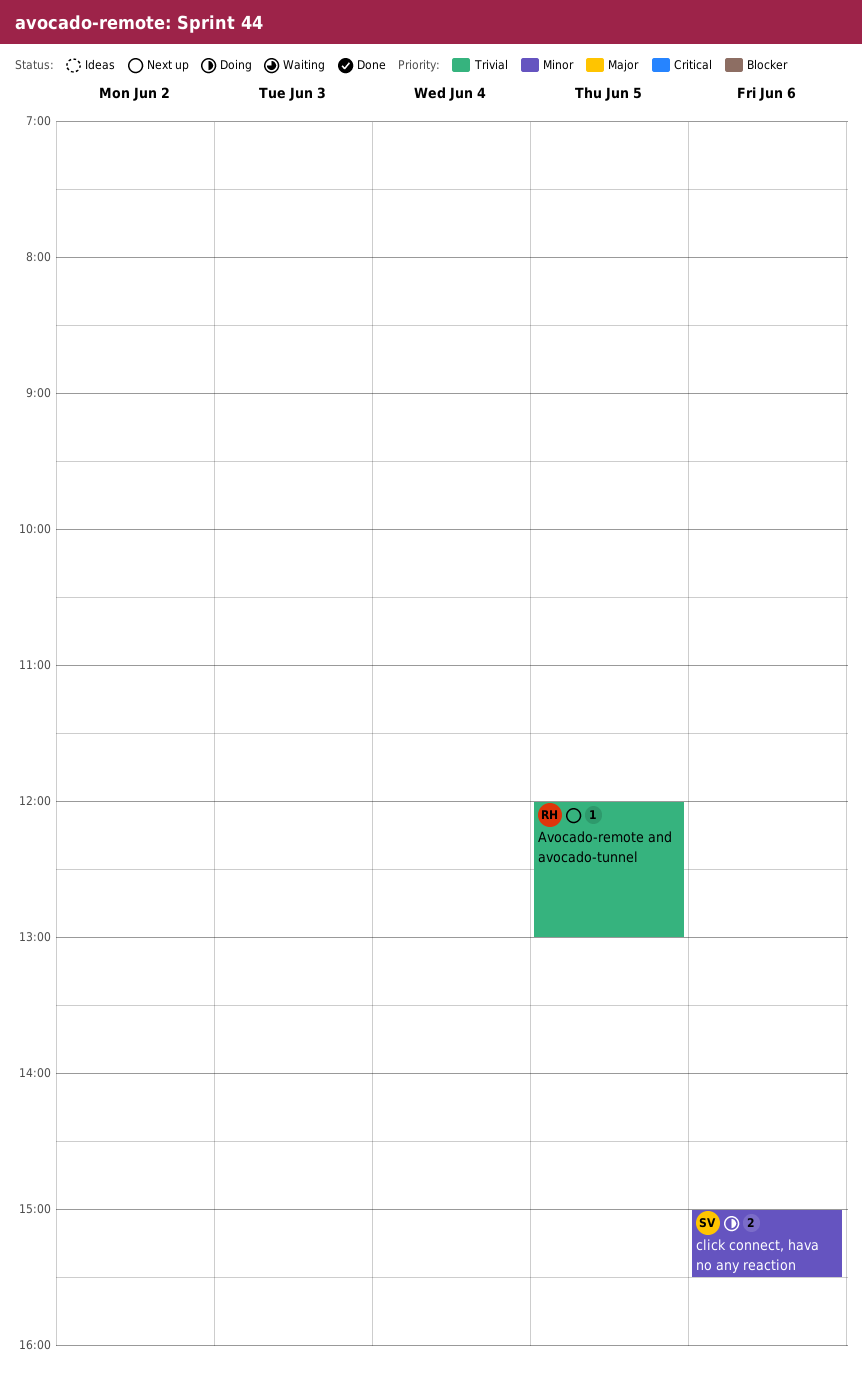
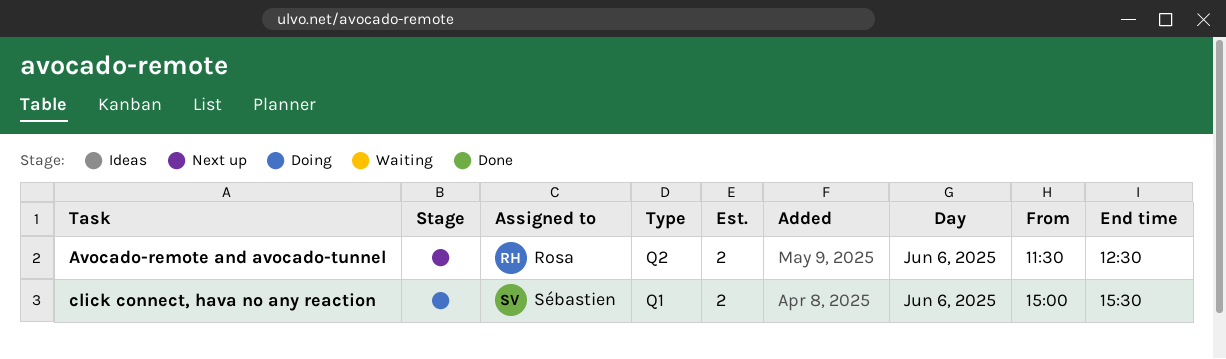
Avocado-remote and avocado-tunnel, estimate: 1 -> 2
Avocado-remote and avocado-tunnel, day: Jun 5 -> Jun 6
Avocado-remote and avocado-tunnel, begins: 12:00 -> 11:30
Avocado-remote and avocado-tunnel, ends: 13:00 -> 12:30

